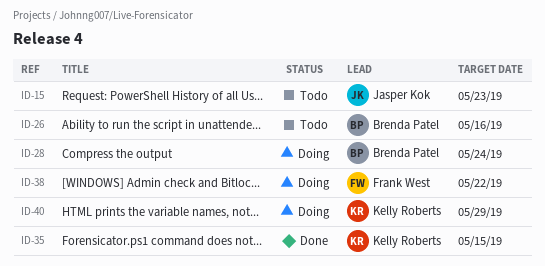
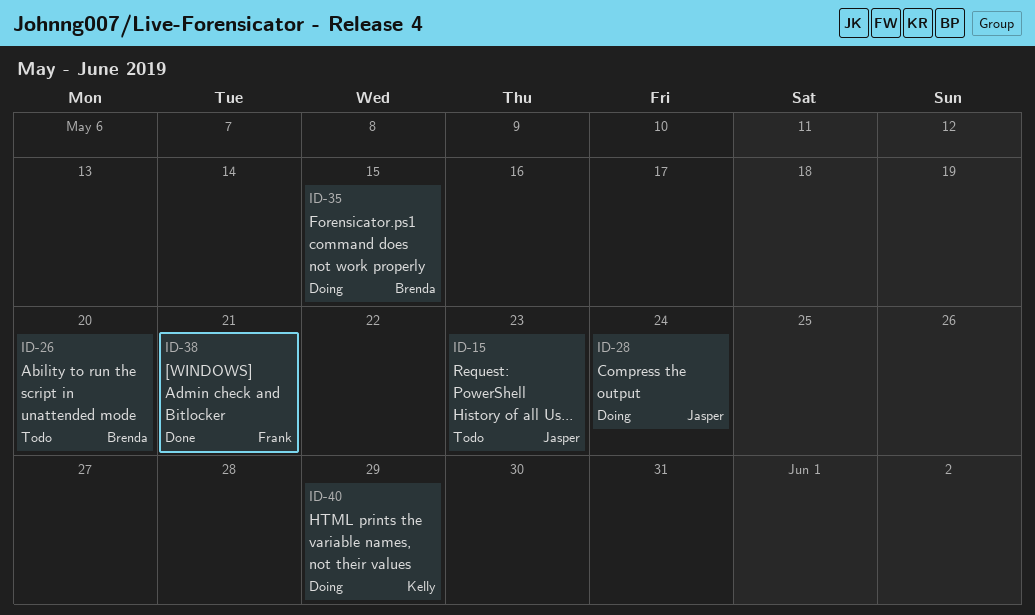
ID-26, due: May 16 -> May 20
ID-28, owner: Brenda Patel -> Jasper Kok
ID-35, status: Done -> Doing
ID-35, owner: Kelly Roberts -> Brenda Patel
ID-38, status: Doing -> Done
ID-38, due: May 22 -> May 21

